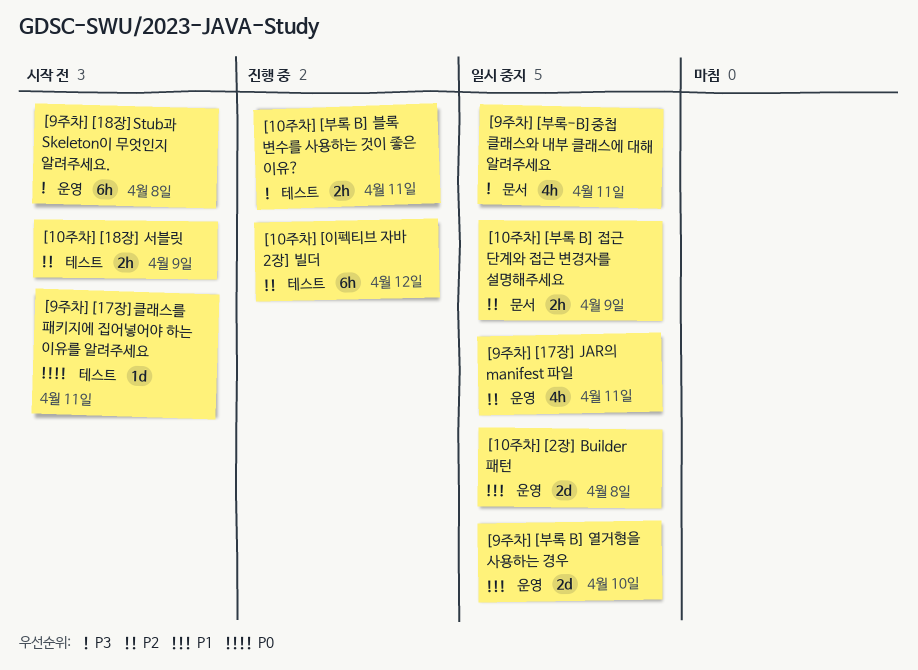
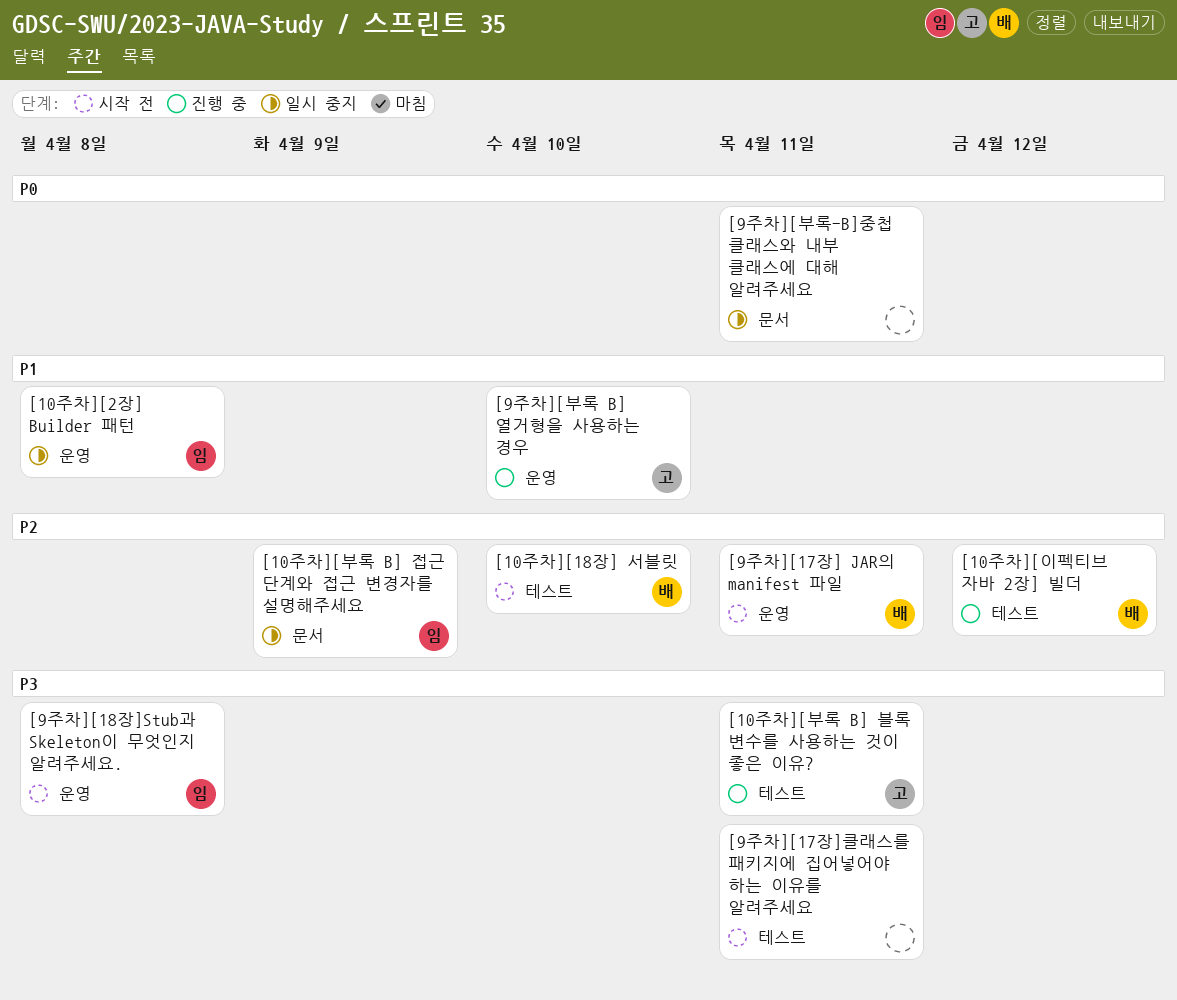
[10주차][18장] 서블릿, due: Apr 9 -> Apr 10
[9주차][17장] JAR의 manifest 파일, status: 일시 중지 -> 시작 전
[9주차][17장]클래스를 패키지에 집어넣어야 하는 이유를 알려주세요, priority: P0 -> P3
[9주차][부록 B] 열거형을 사용하는 경우, status: 일시 중지 -> 진행 중
[9주차][부록-B]중첩 클래스와 내부 클래스에 대해 알려주세요, priority: P3 -> P0

